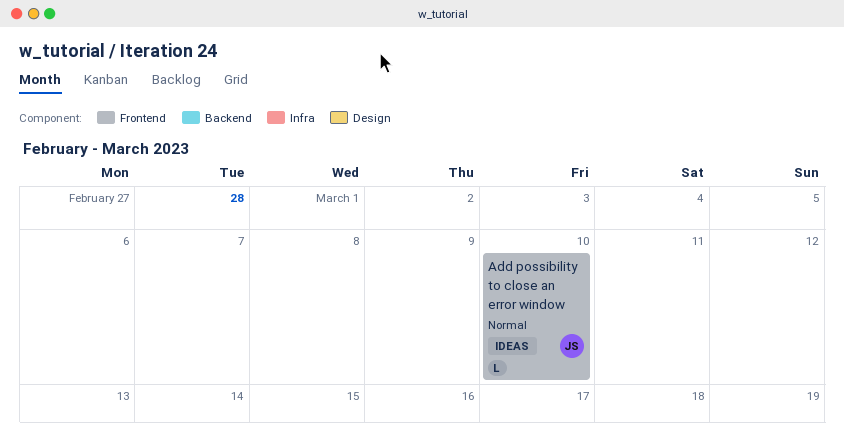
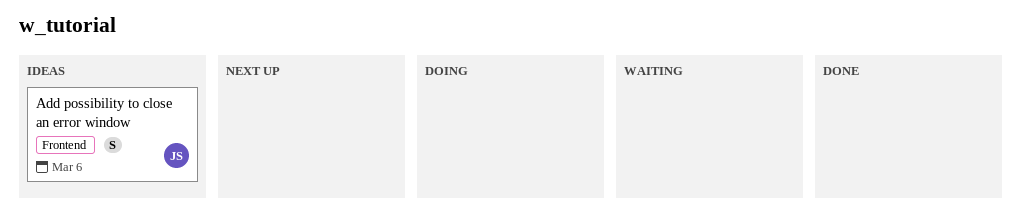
Add possibility to close an error window, estimate: L -> S
Add possibility to close an error window, due: Mar 10 -> Mar 6

